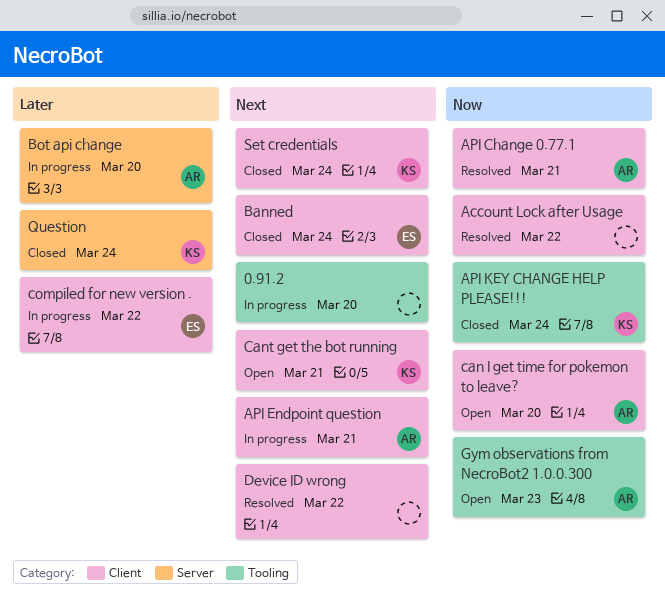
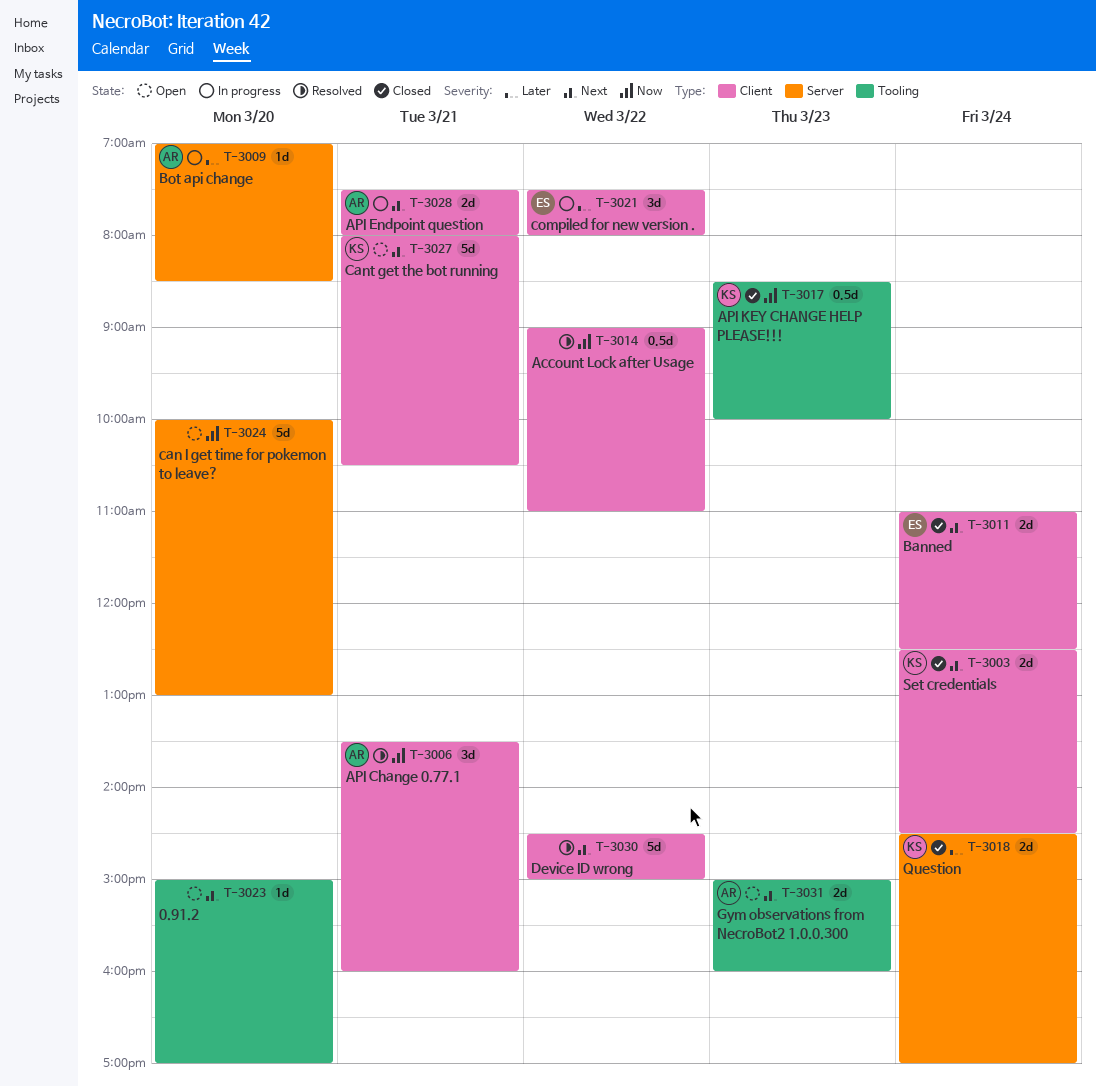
0.91.2, status: In progress -> Open
API KEY CHANGE HELP PLEASE!!!, day: Mar 24 -> Mar 23
can I get time for pokemon to leave?, owner: AR -> none
can I get time for pokemon to leave?, label: Client -> Server
Gym observations from NecroBot2 1.0.0.300, priority: Now -> Next

